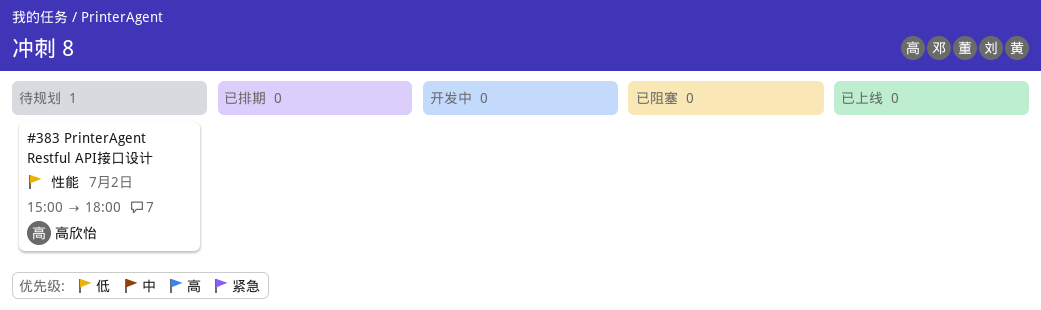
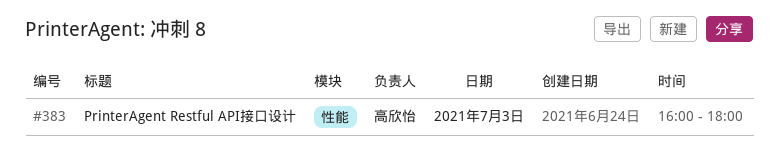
#383, day: Jul 2 -> Jul 3
#383, begins: 15:00 -> 16:00

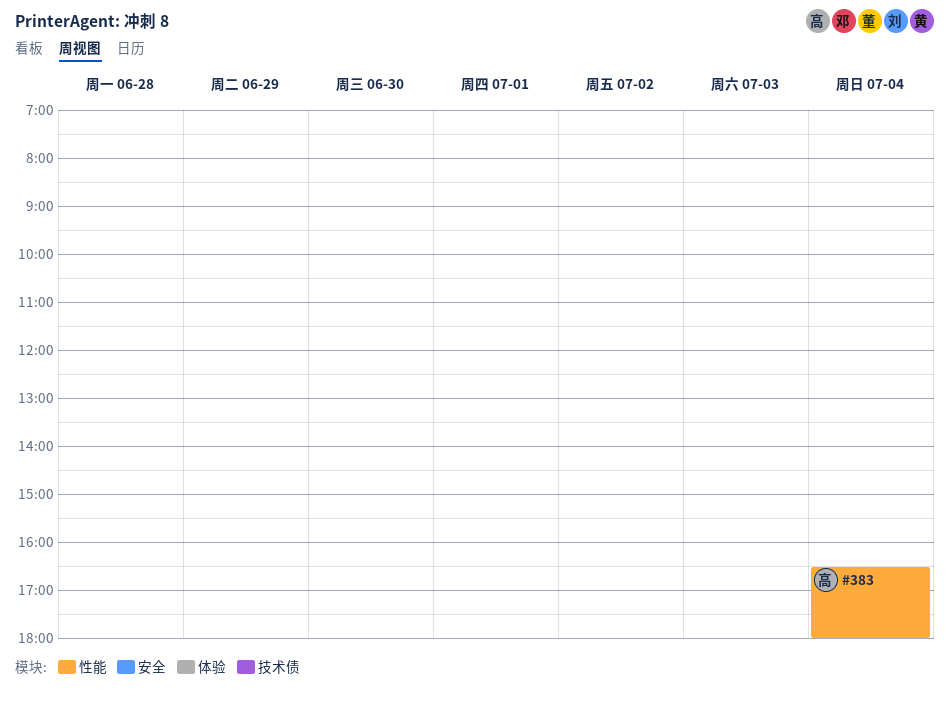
#383, day: Jul 3 -> Jul 4
#383, begins: 16:00 -> 16:30

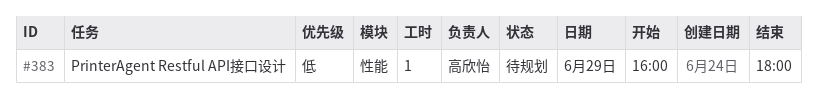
#383, day: Jul 4 -> Jun 29
#383, begins: 16:30 -> 16:00

